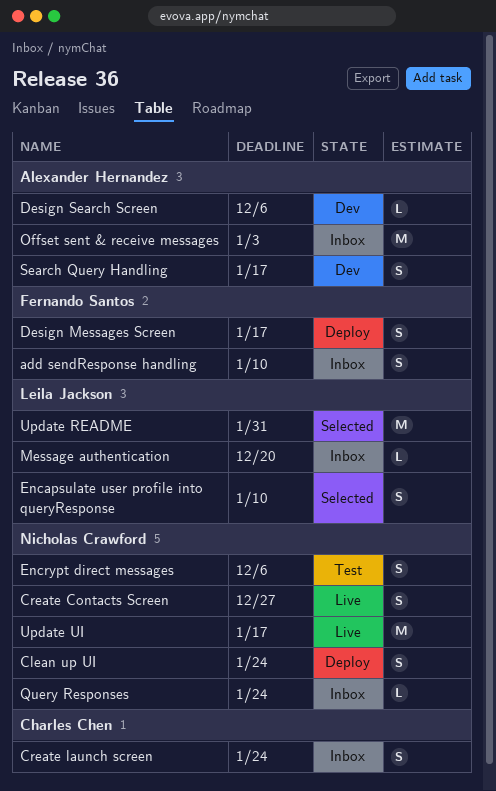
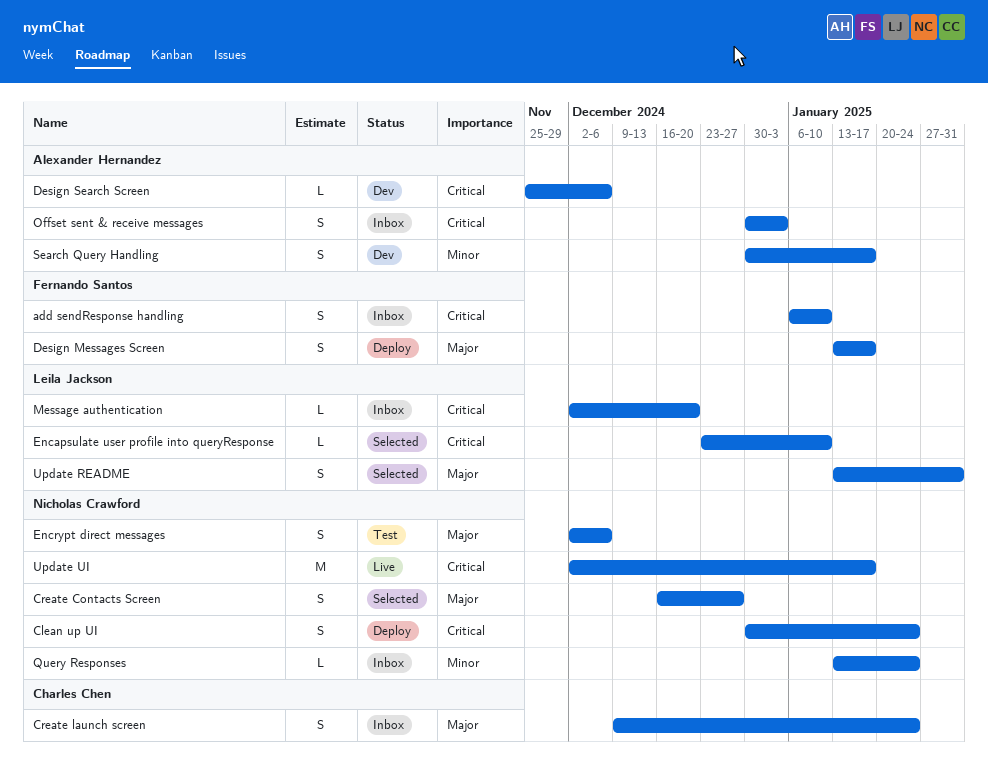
Create Contacts Screen, status: Live -> Selected
Encapsulate user profile into queryResponse, estimate: S -> L
Offset sent & receive messages, estimate: M -> S
Update README, estimate: M -> S

